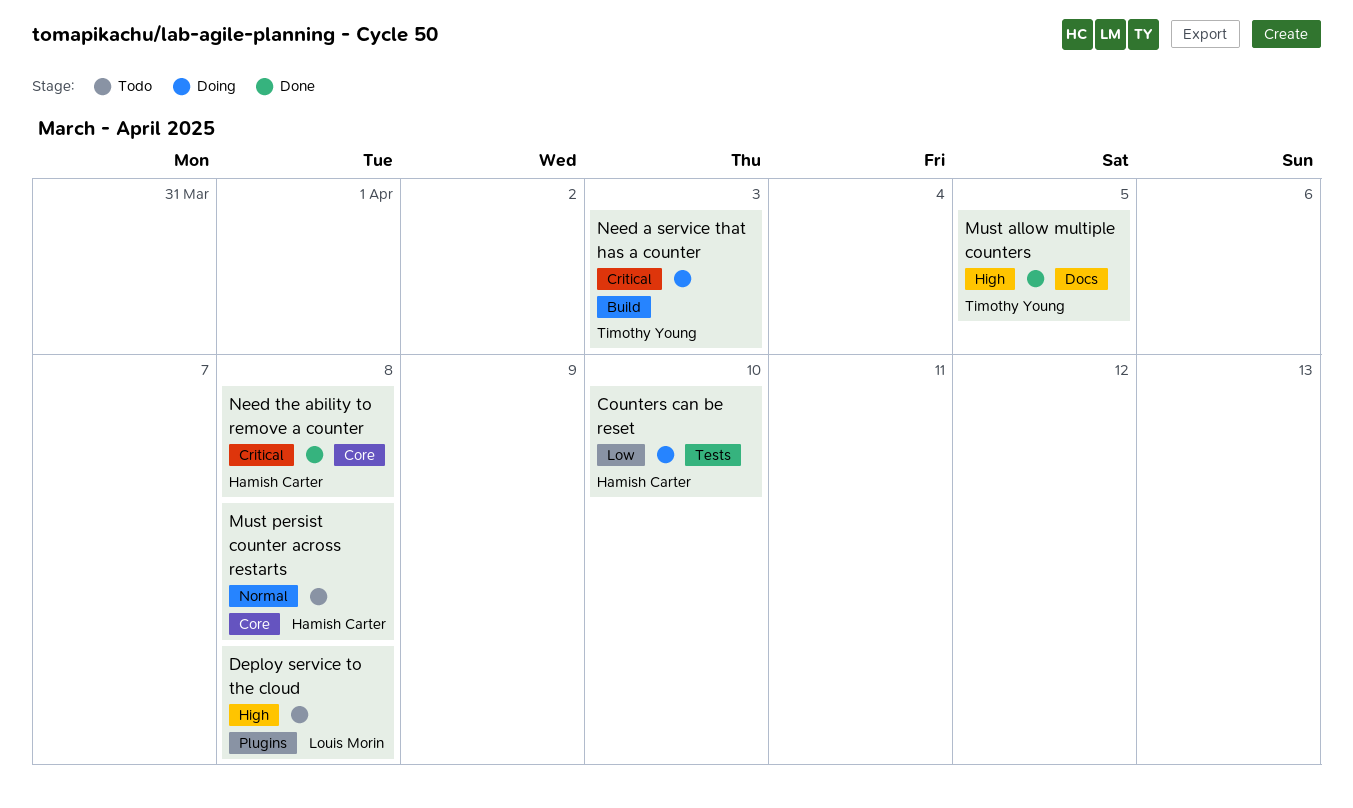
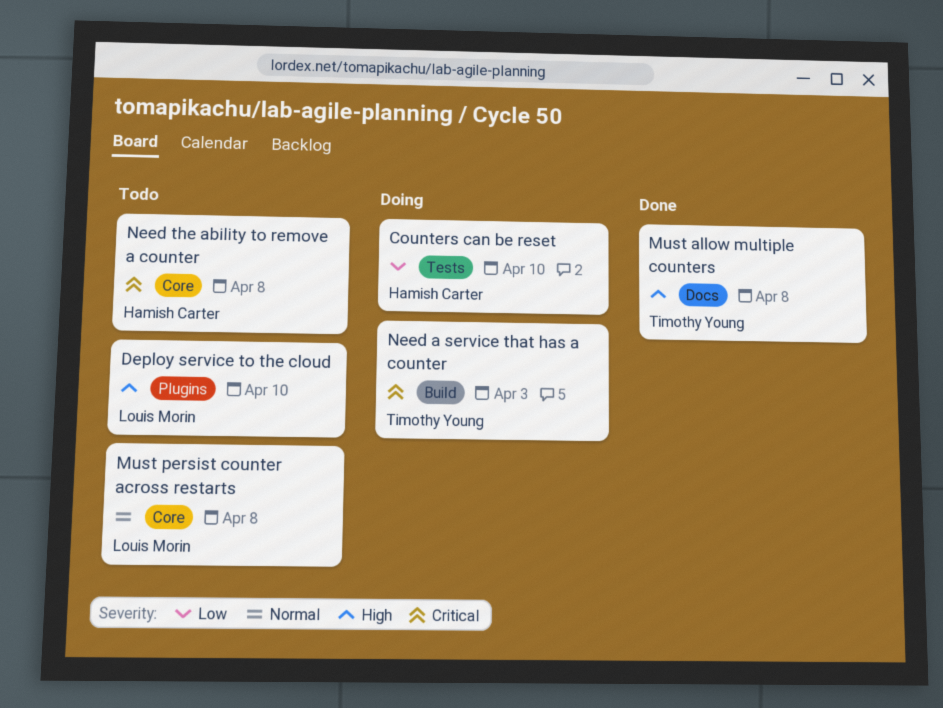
Deploy service to the cloud, due: Apr 8 -> Apr 10
Must allow multiple counters, due: Apr 5 -> Apr 8
Must persist counter across restarts, owner: Hamish Carter -> Louis Morin
Need the ability to remove a counter, status: Done -> Todo

